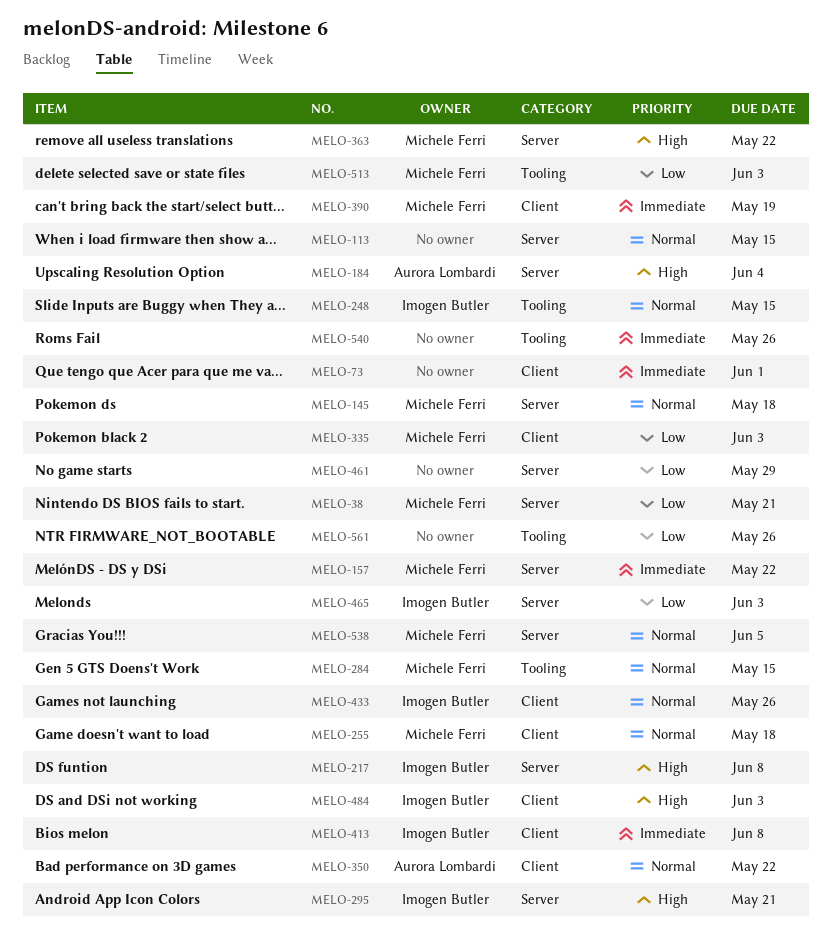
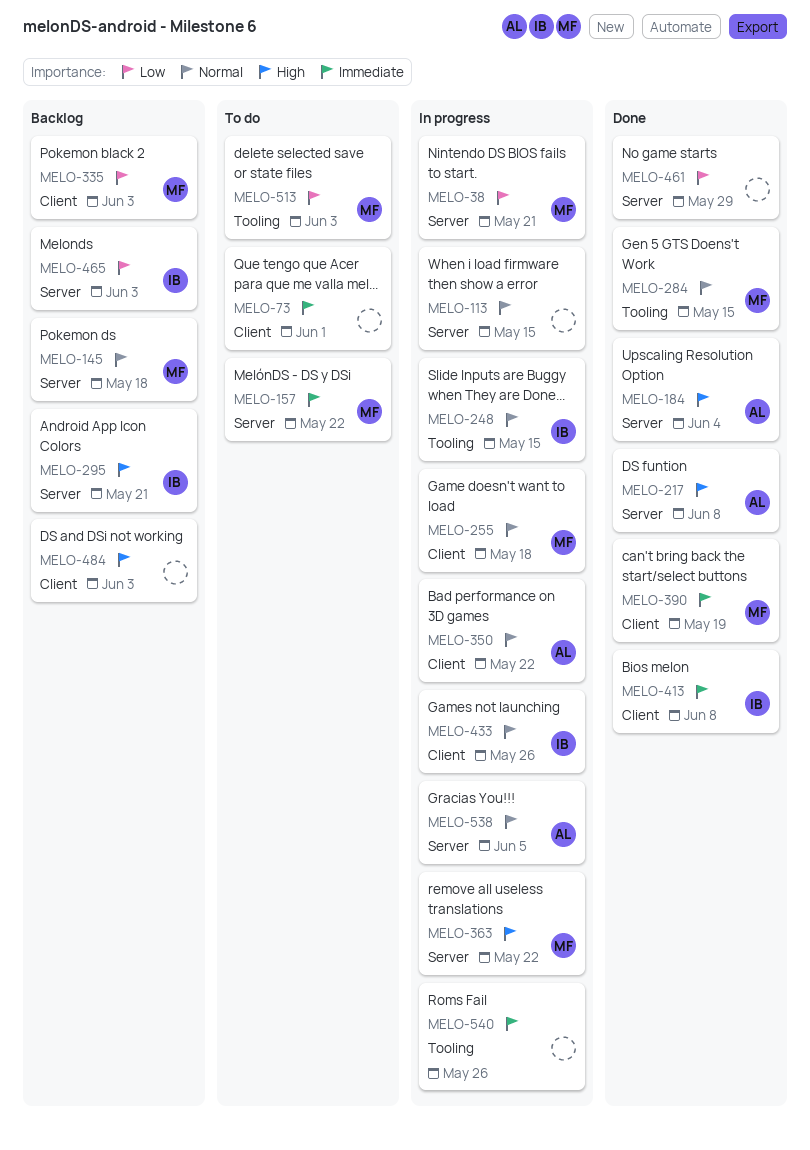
MELO-217, owner: Imogen Butler -> Aurora Lombardi
MELO-484, owner: Imogen Butler -> none
MELO-538, owner: Michele Ferri -> Aurora Lombardi
MELO-561: present -> none

